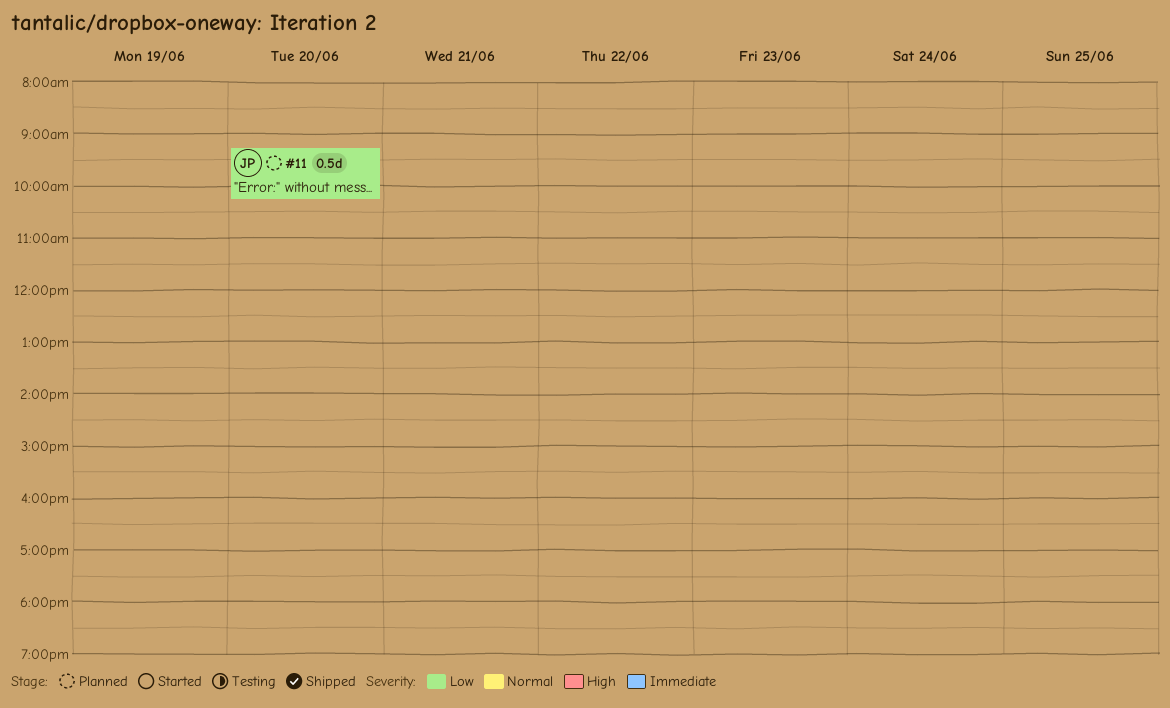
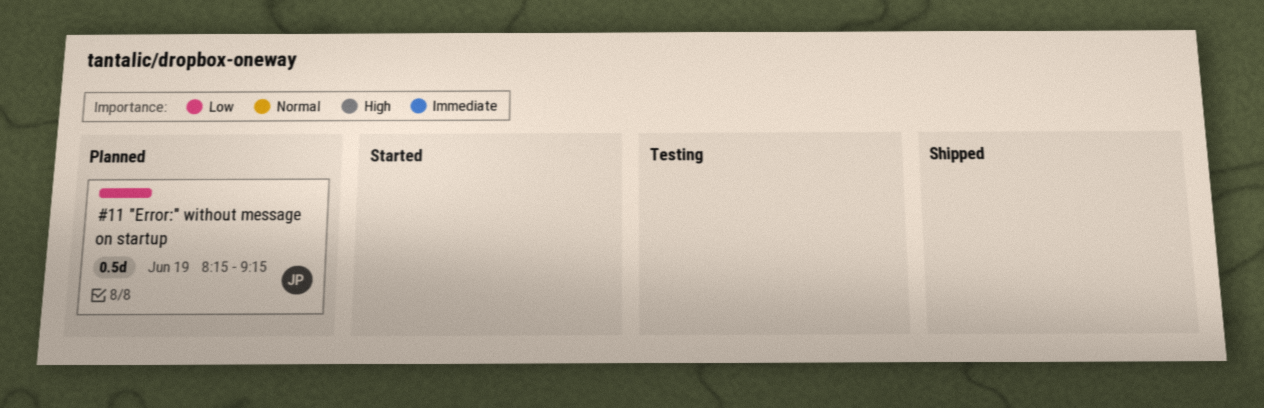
#11, day: Jun 20 -> Jun 19
#11, begins: 09:15 -> 08:15
#11, ends: 10:15 -> 09:15

